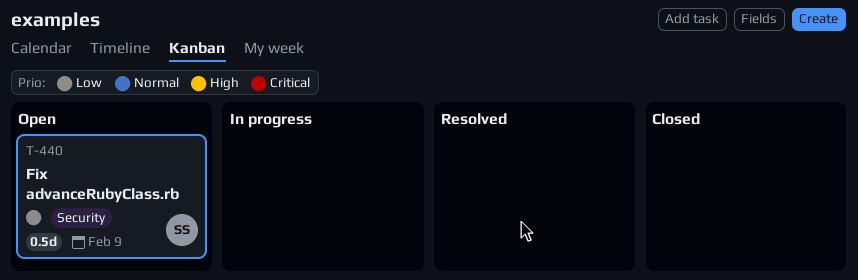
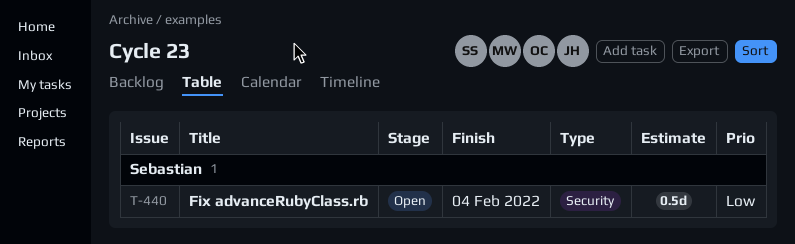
T-440, due: Feb 9 -> Feb 4

